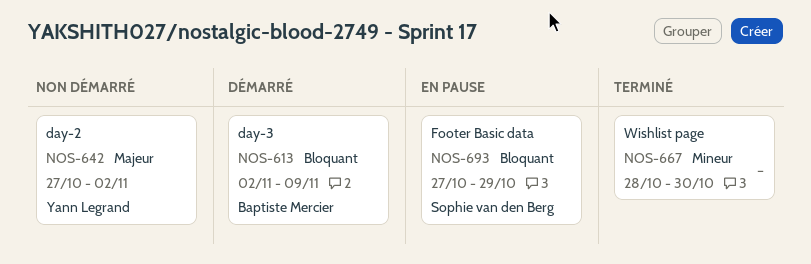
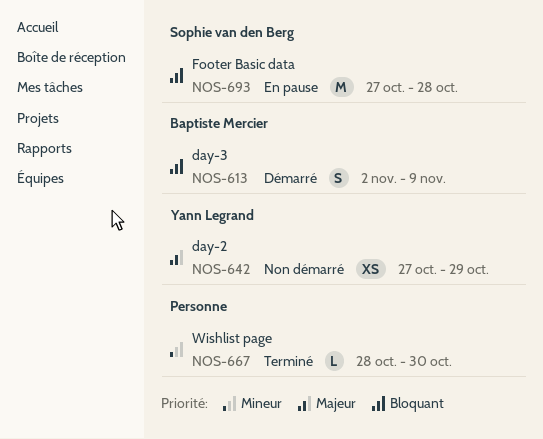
NOS-642, due: Nov 2 -> Oct 29
NOS-693, due: Oct 29 -> Oct 28

